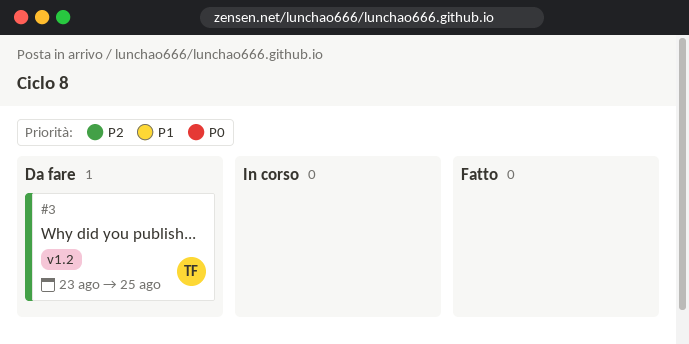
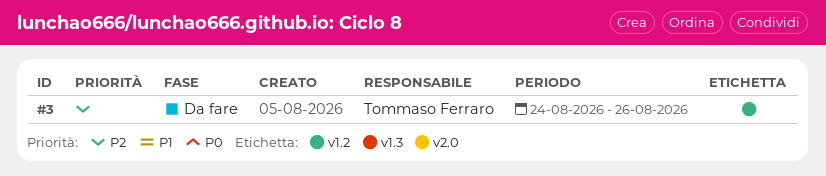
#3, start: Aug 23 -> Aug 24
#3, due: Aug 25 -> Aug 26

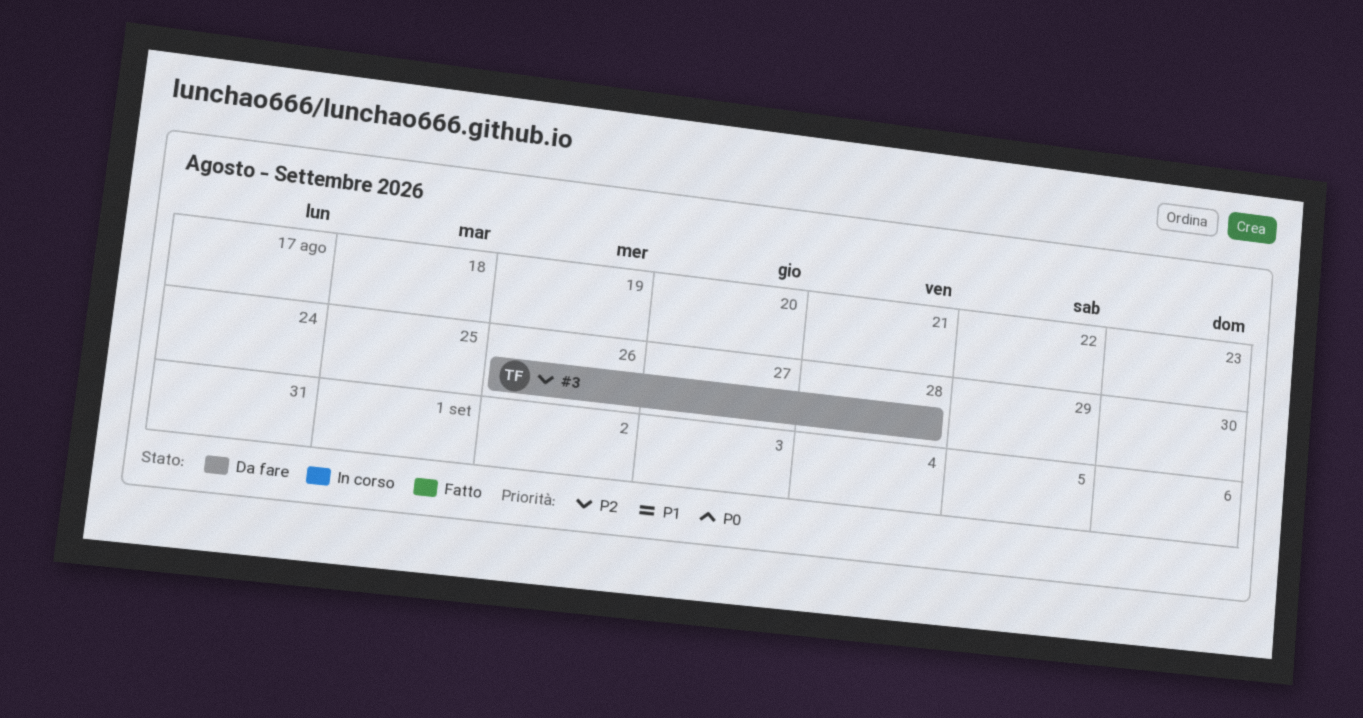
#3, start: Aug 24 -> Aug 26
#3, due: Aug 26 -> Aug 28

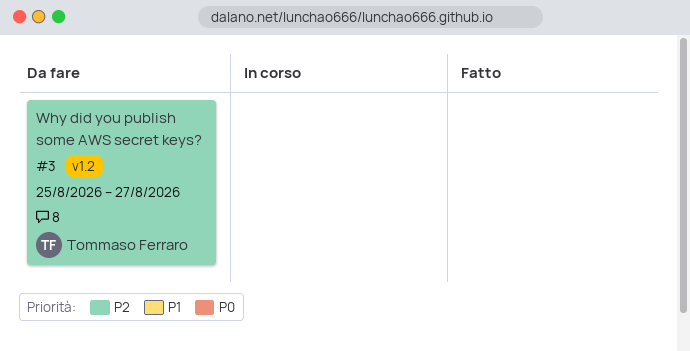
#3, start: Aug 26 -> Aug 25
#3, due: Aug 28 -> Aug 27

